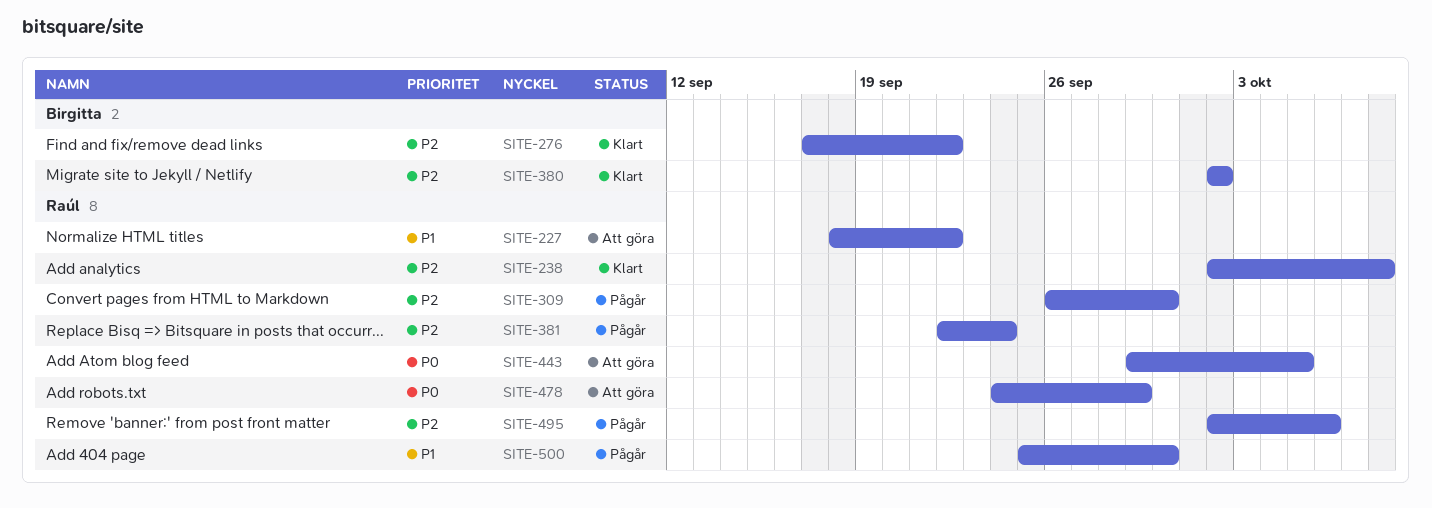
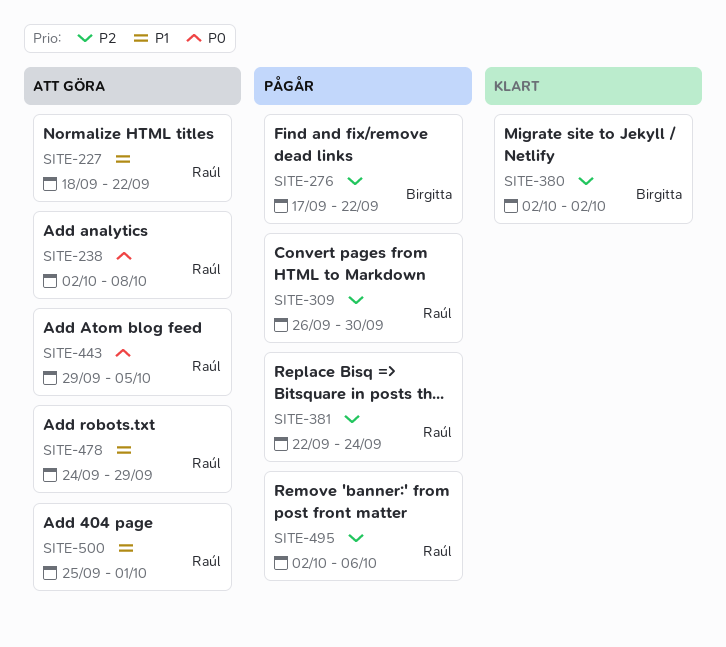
SITE-238, status: Klart -> Att göra
SITE-238, priority: P2 -> P0
SITE-276, status: Klart -> Pågår
SITE-478, priority: P0 -> P1
SITE-500, status: Pågår -> Att göra
SITE-500, due: Sep 30 -> Oct 1

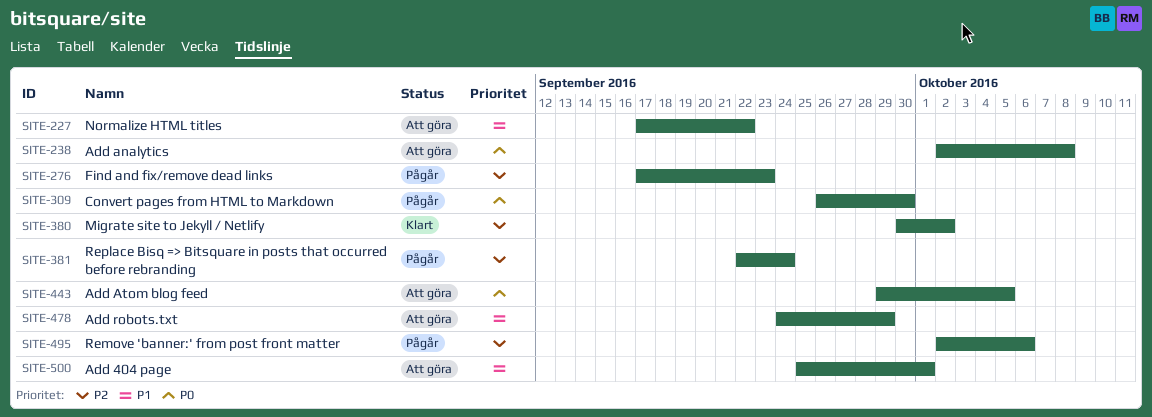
SITE-227, start: Sep 18 -> Sep 17
SITE-276, due: Sep 22 -> Sep 23
SITE-309, priority: P2 -> P0
SITE-380, start: Oct 2 -> Sep 30

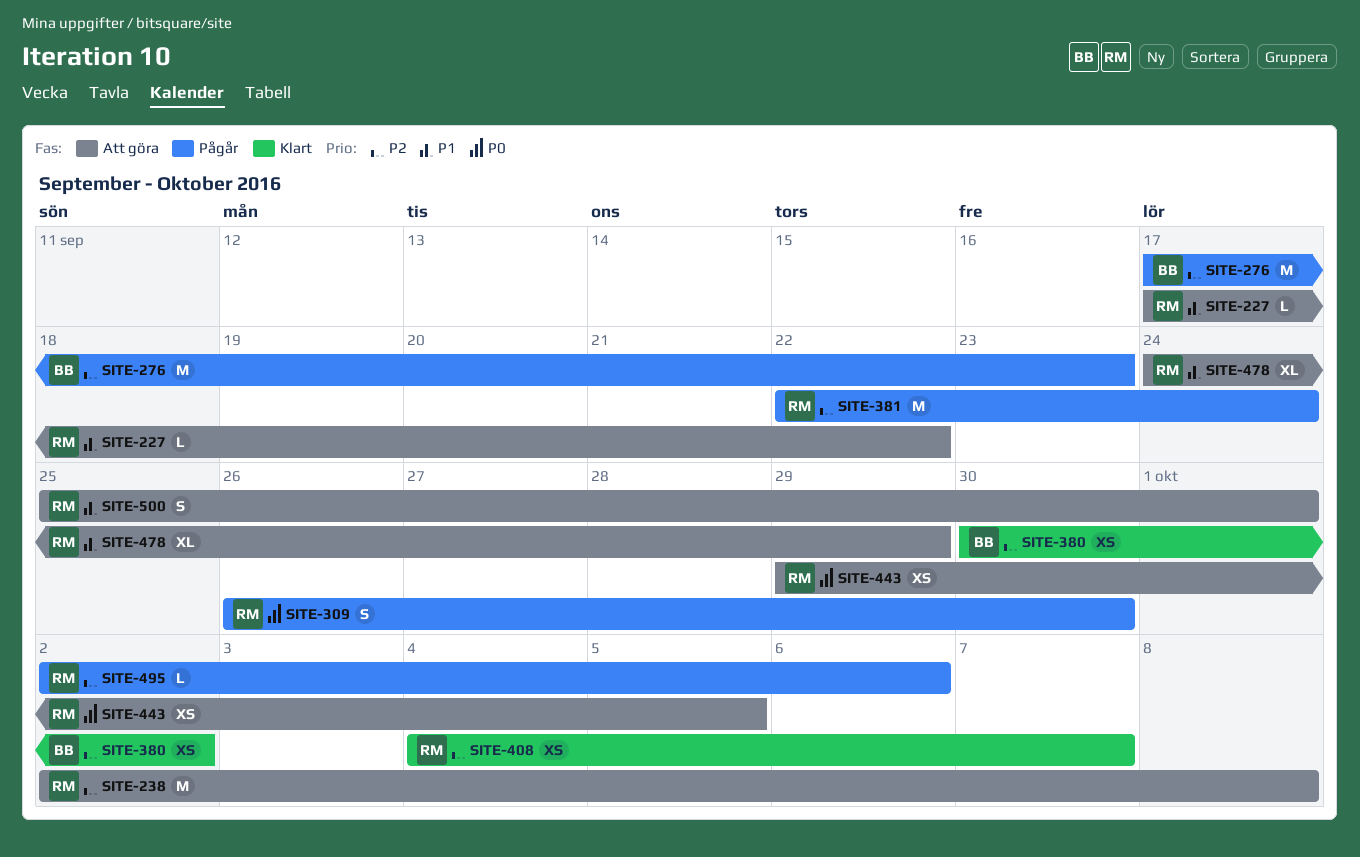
SITE-238, priority: P0 -> P2
SITE-408: none -> present

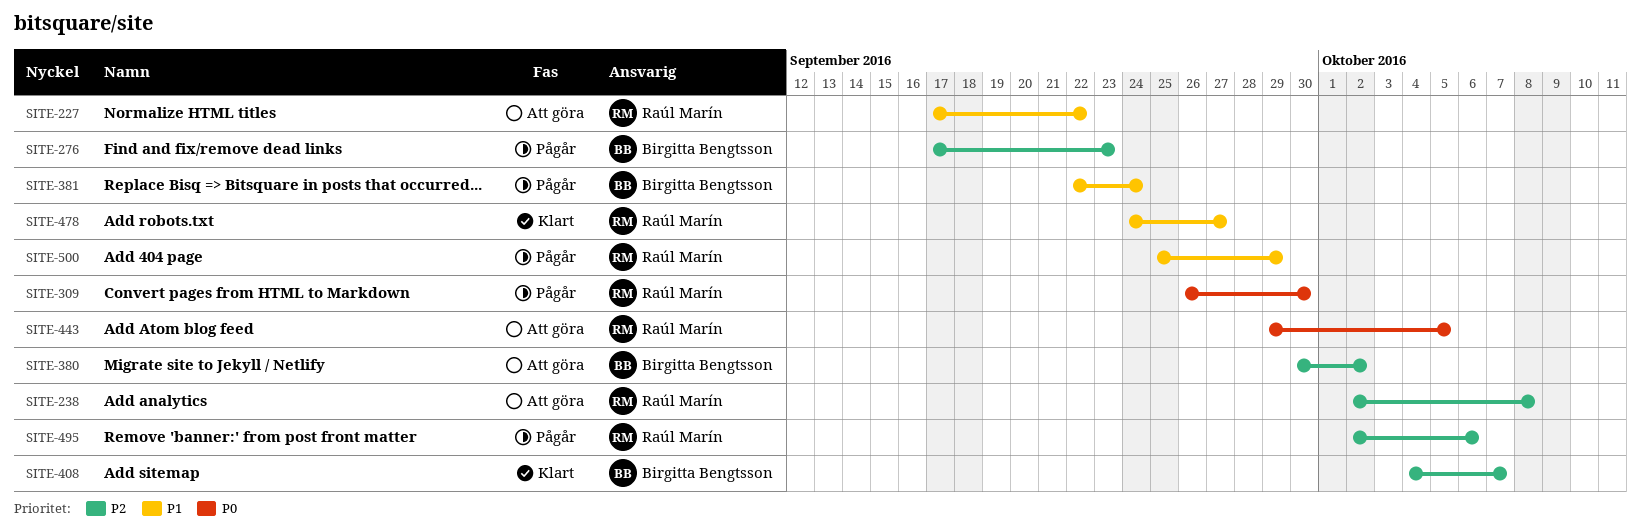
SITE-380, status: Klart -> Att göra
SITE-381, owner: Raúl Marín -> Birgitta Bengtsson
SITE-381, priority: P2 -> P1
SITE-408, owner: Raúl Marín -> Birgitta Bengtsson
SITE-478, status: Att göra -> Klart
SITE-478, due: Sep 29 -> Sep 27
SITE-500, status: Att göra -> Pågår
SITE-500, due: Oct 1 -> Sep 29

